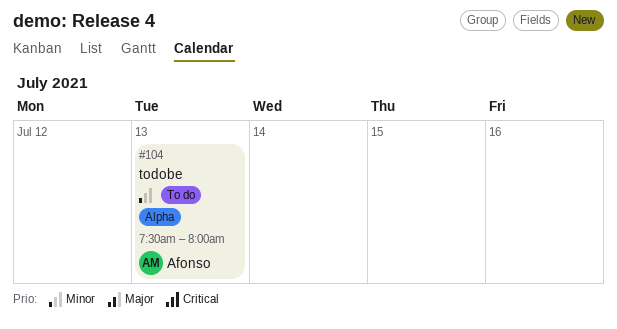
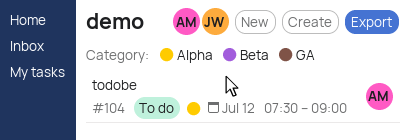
#104, day: Jul 13 -> Jul 12
#104, ends: 08:00 -> 09:00

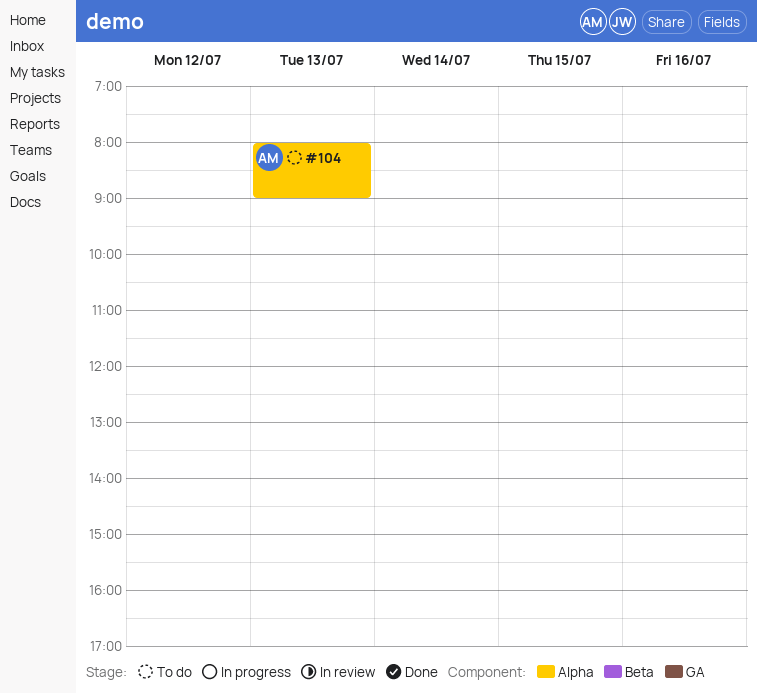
#104, day: Jul 12 -> Jul 13
#104, begins: 07:30 -> 08:00

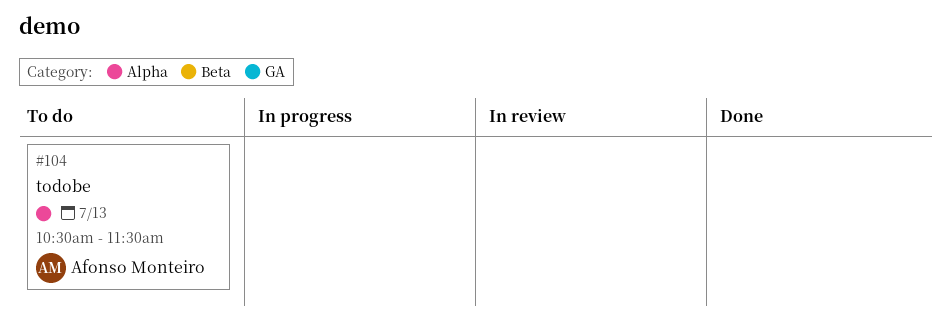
#104, begins: 08:00 -> 10:30
#104, ends: 09:00 -> 11:30

